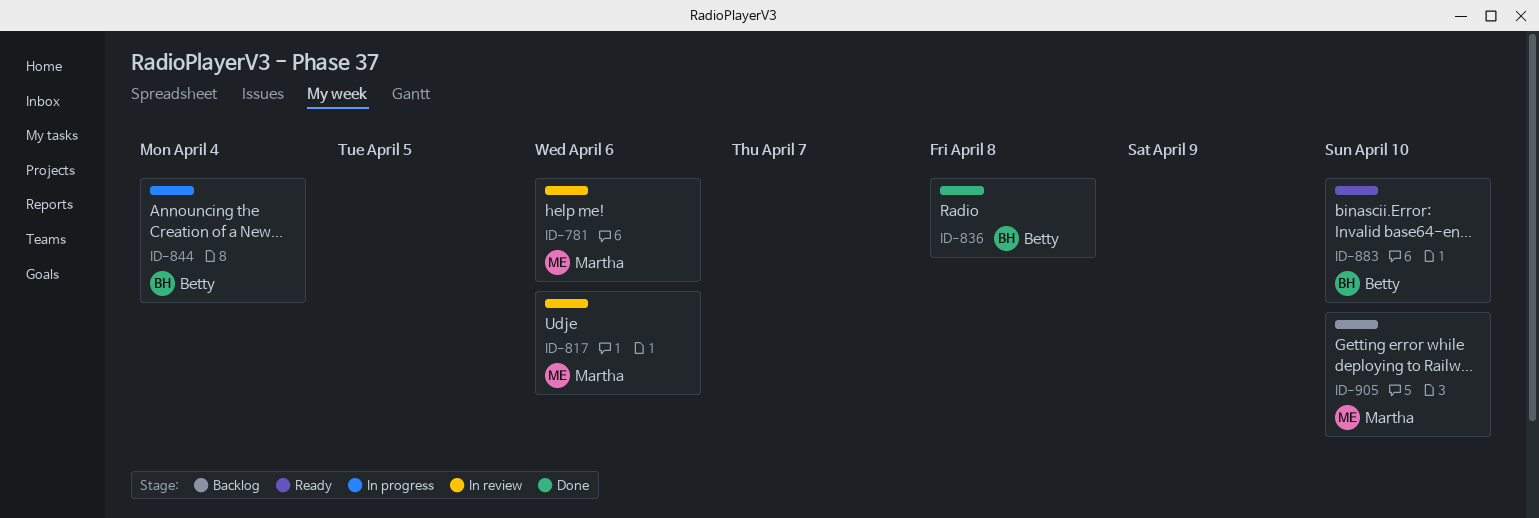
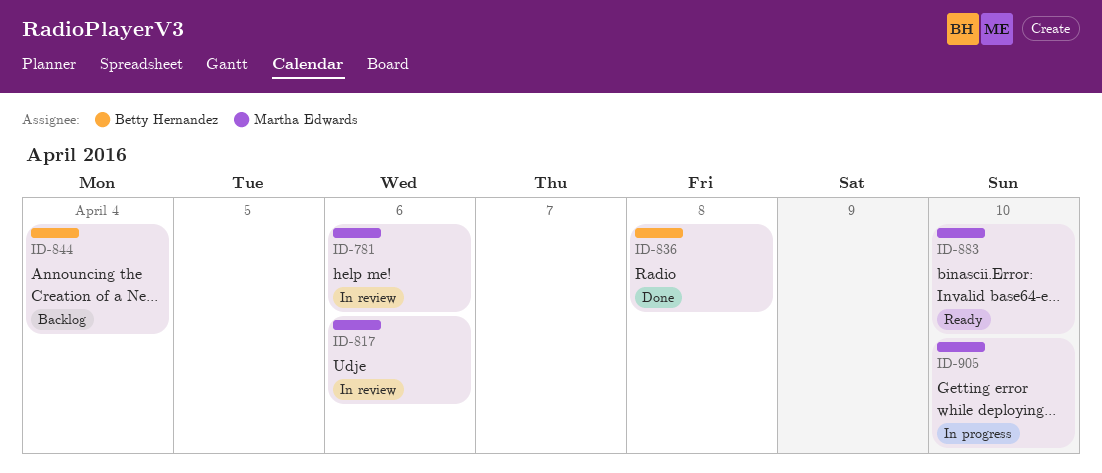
ID-844, status: In progress -> Backlog
ID-883, owner: Betty Hernandez -> Martha Edwards
ID-905, status: Backlog -> In progress

